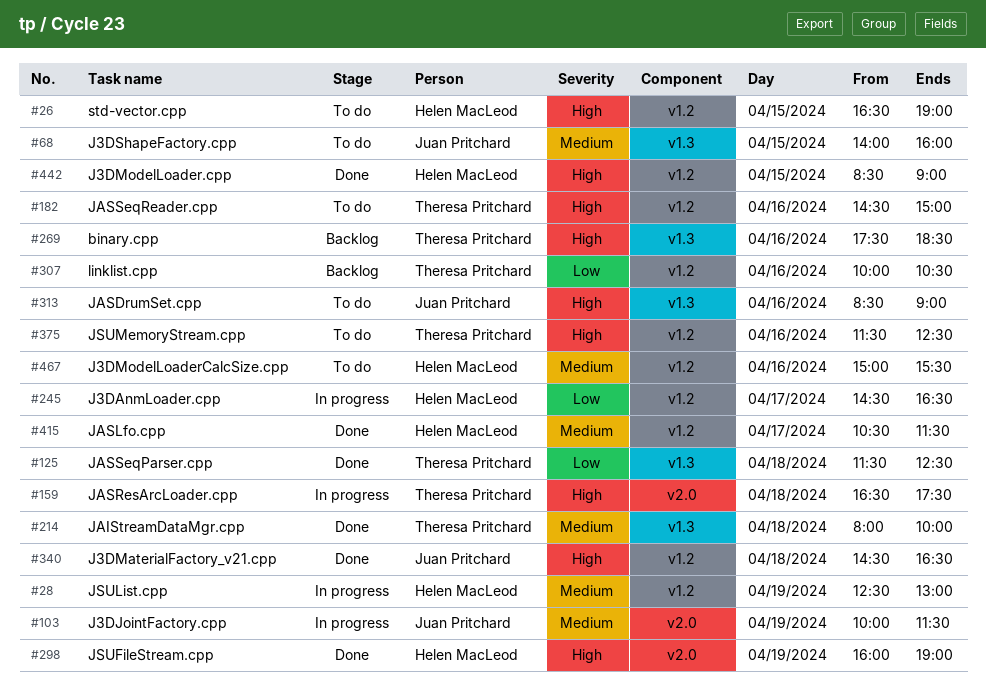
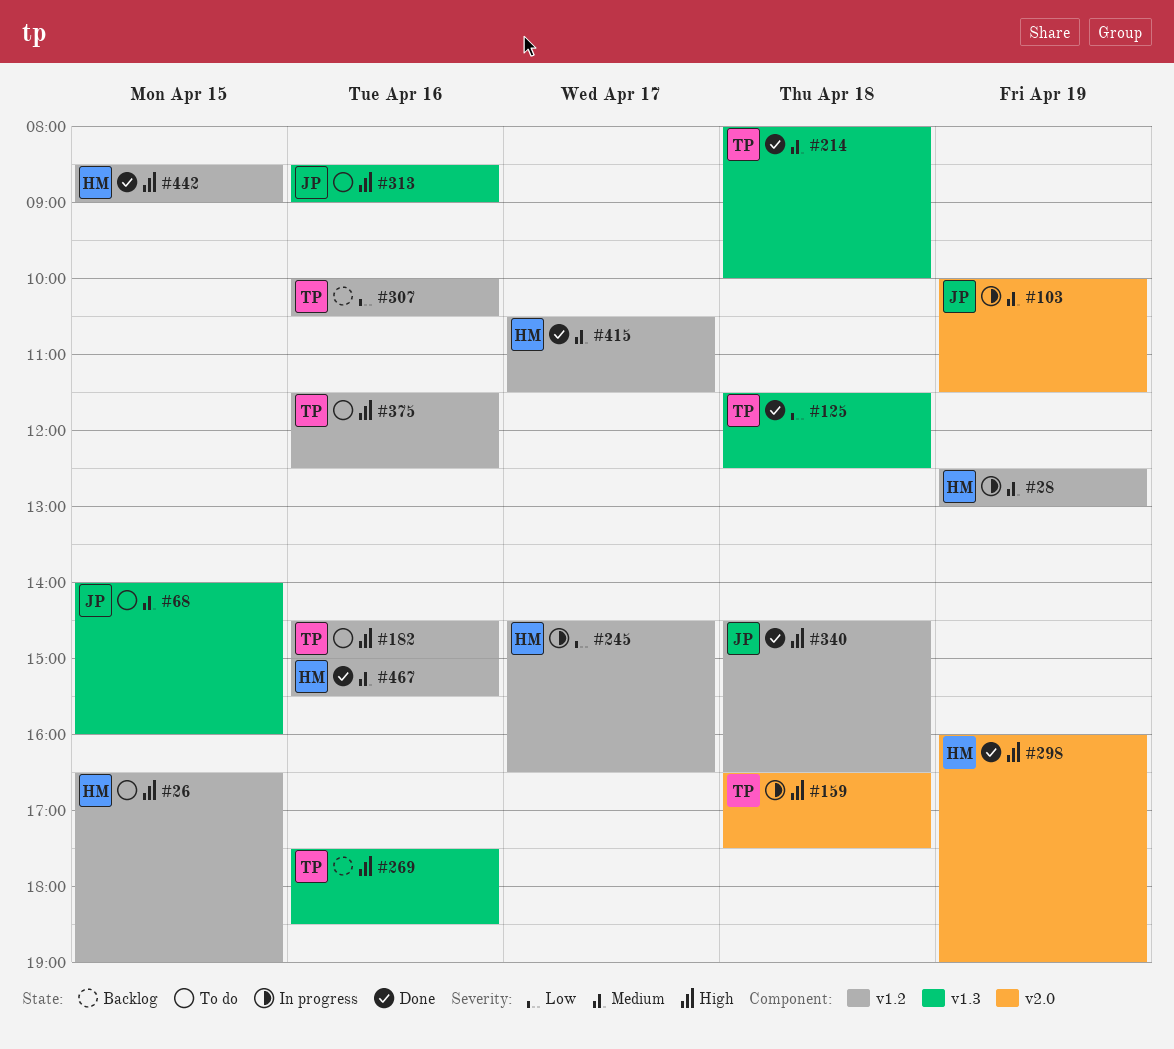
#467, status: To do -> Done

